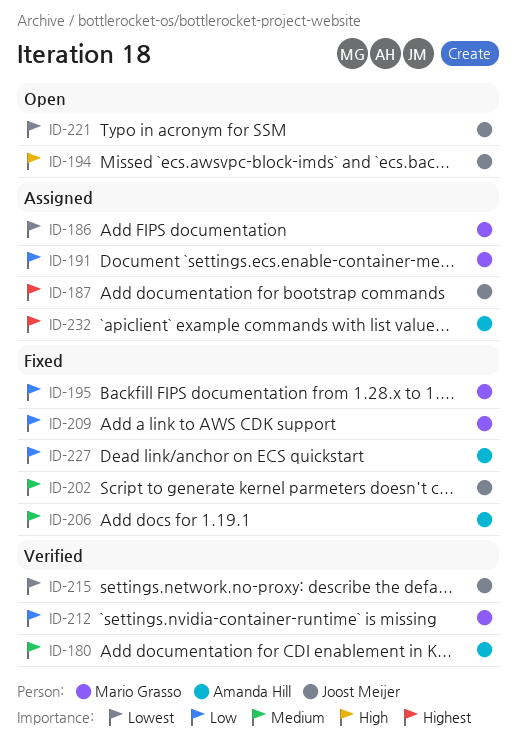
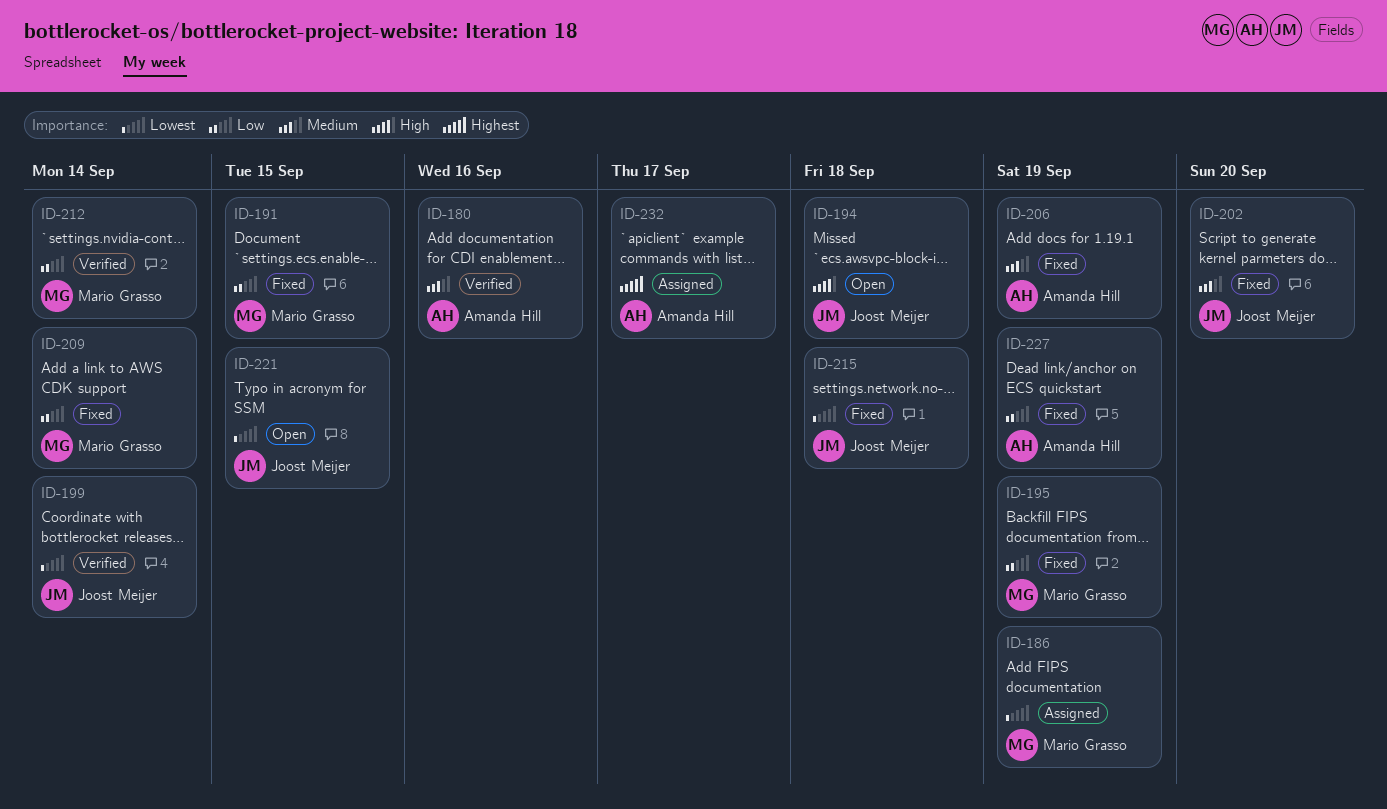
ID-187: present -> none
ID-191, status: Assigned -> Fixed
ID-199: none -> present
ID-215, status: Verified -> Fixed

